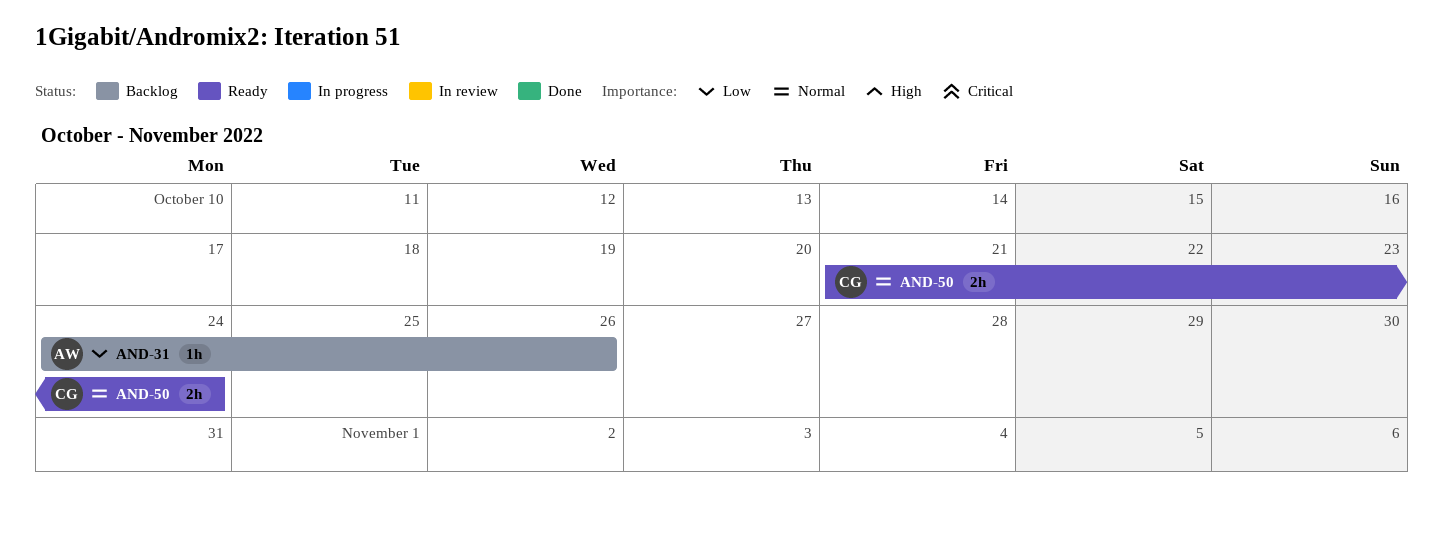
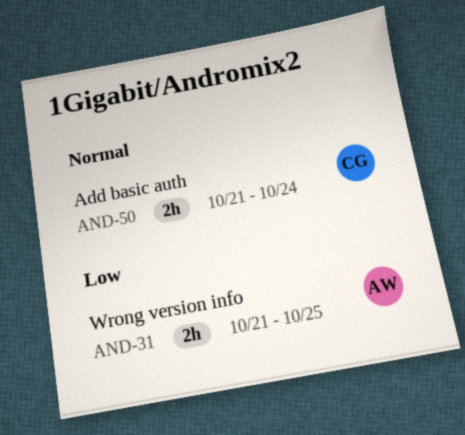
AND-31, estimate: 1h -> 2h
AND-31, start: Oct 24 -> Oct 21
AND-31, due: Oct 26 -> Oct 25

